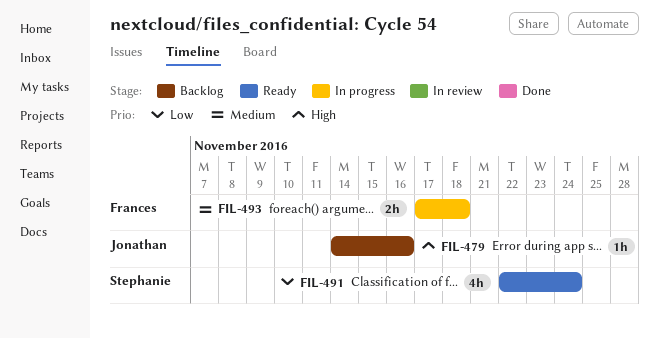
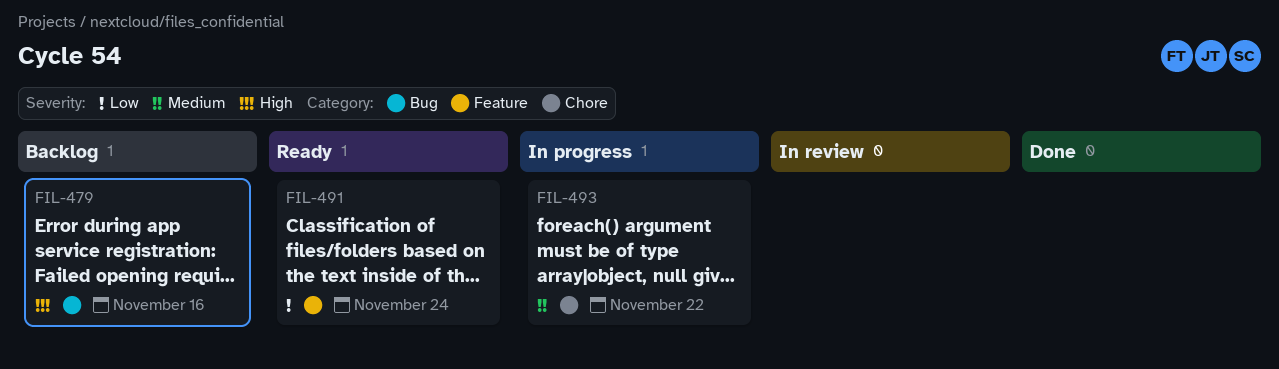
FIL-493, due: Nov 18 -> Nov 22

